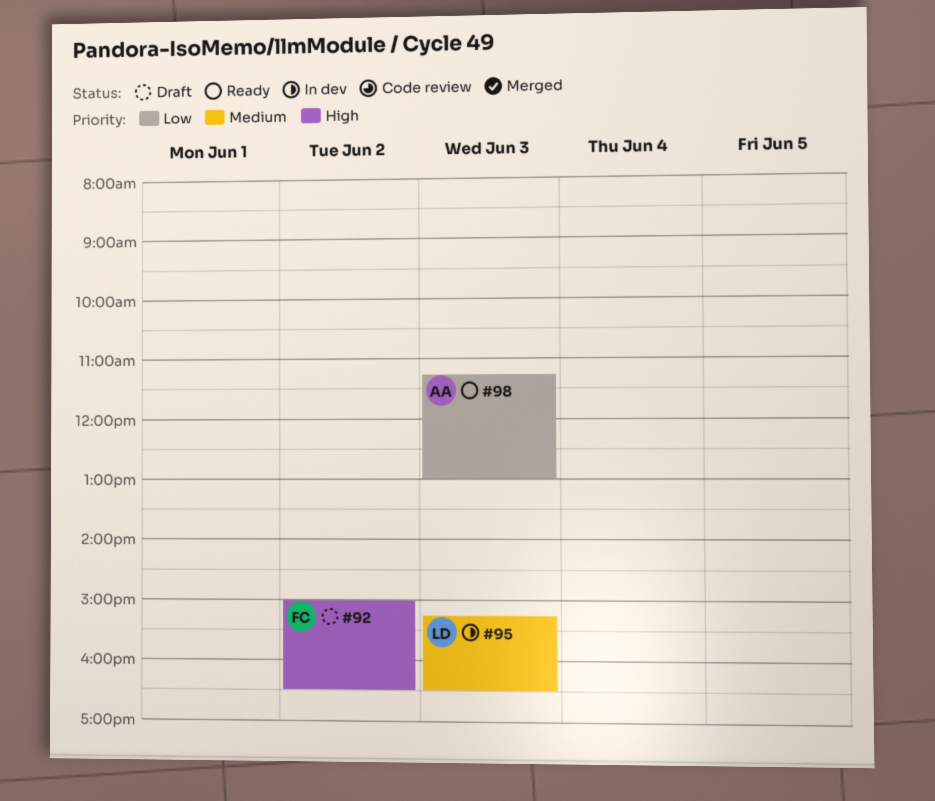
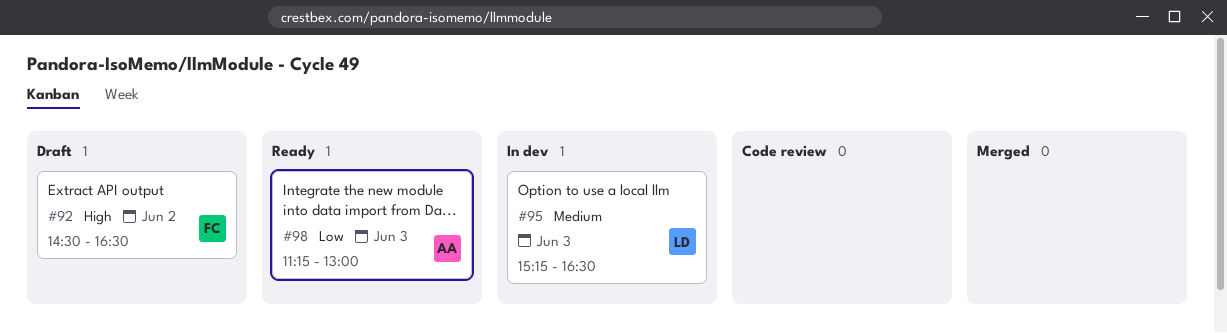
#92, begins: 15:00 -> 14:30

